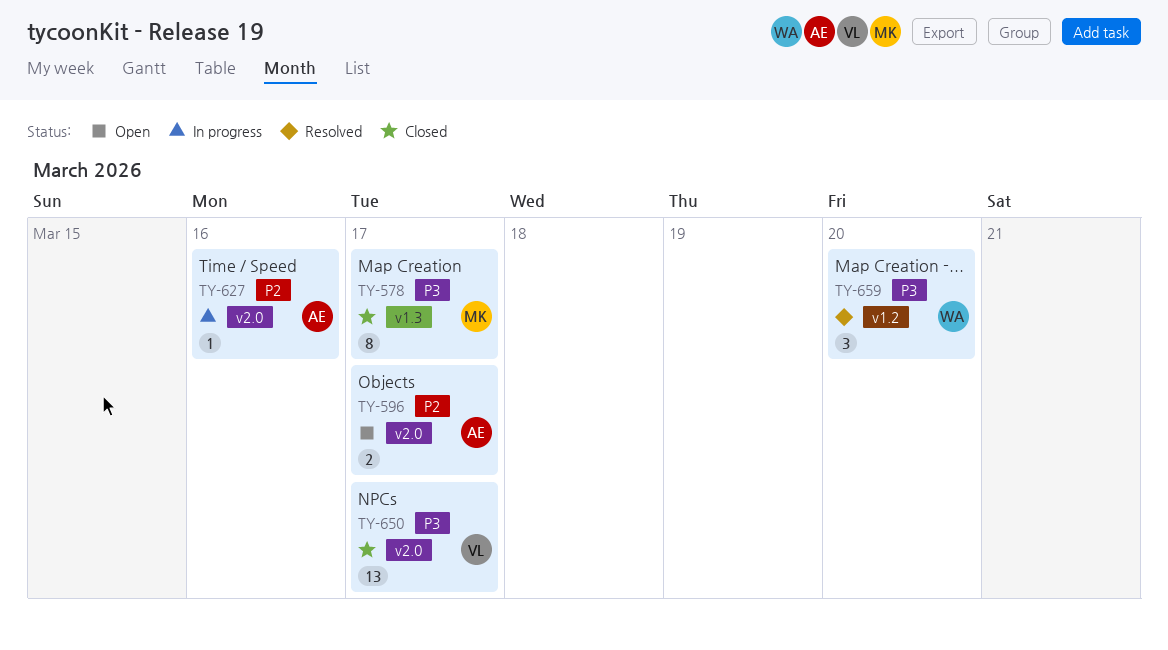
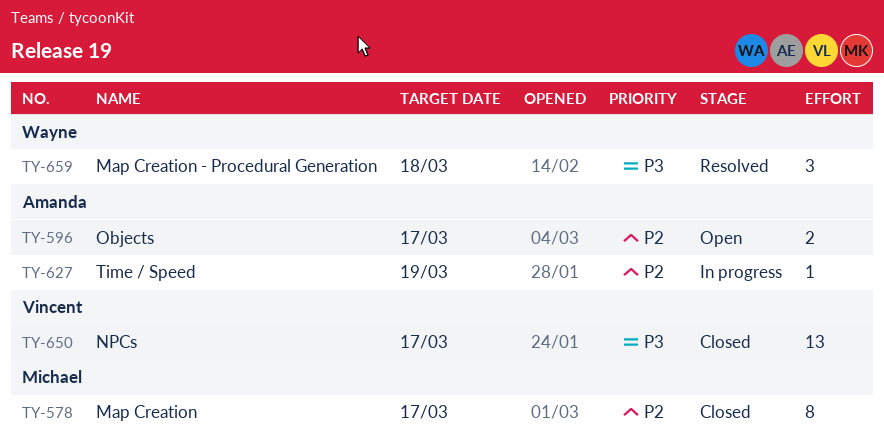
TY-578, priority: P3 -> P2
TY-627, due: Mar 16 -> Mar 19
TY-659, due: Mar 20 -> Mar 18

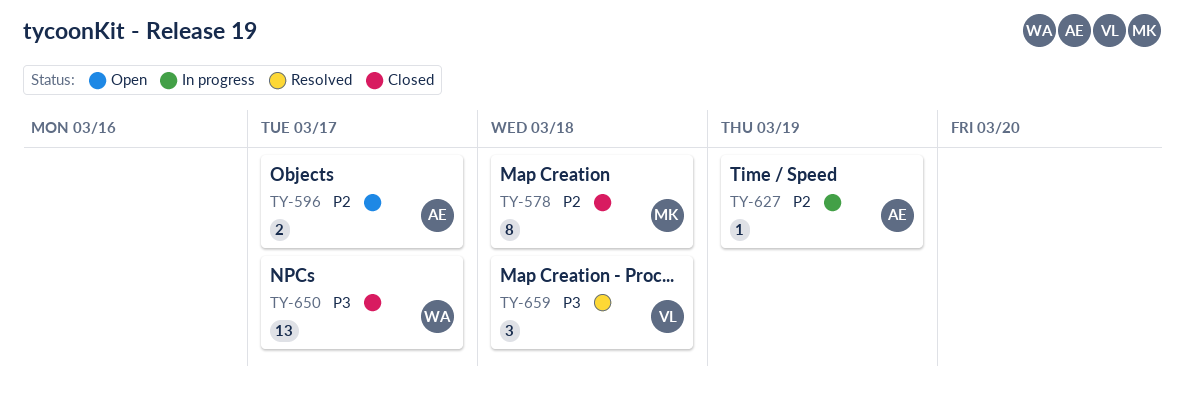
TY-578, due: Mar 17 -> Mar 18
TY-650, owner: Vincent -> Wayne
TY-659, owner: Wayne -> Vincent

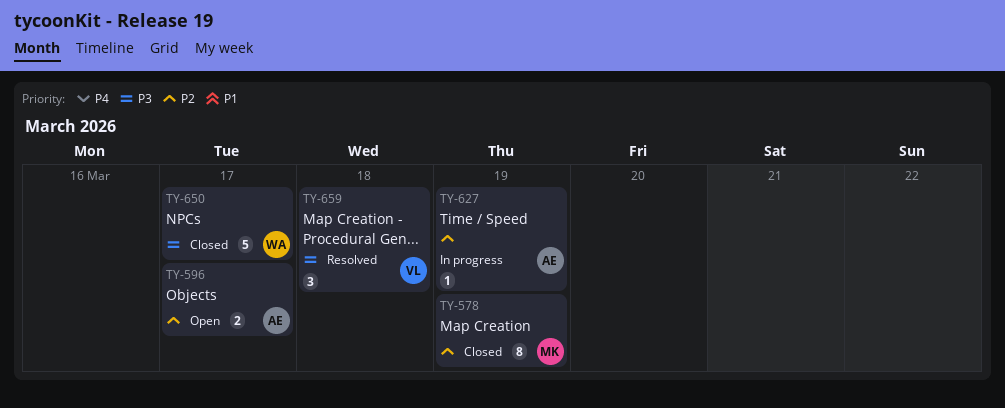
TY-578, due: Mar 18 -> Mar 19
TY-650, estimate: 13 -> 5

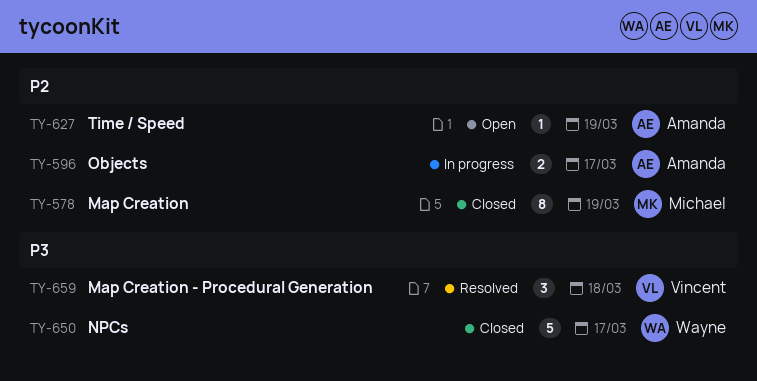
TY-596, status: Open -> In progress
TY-627, status: In progress -> Open

